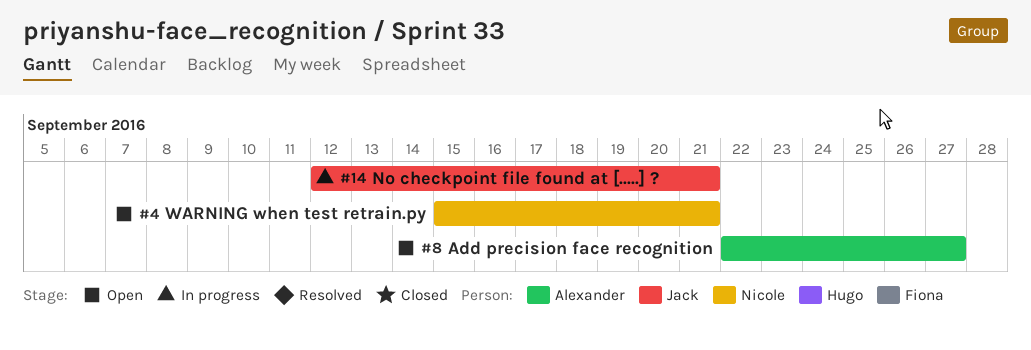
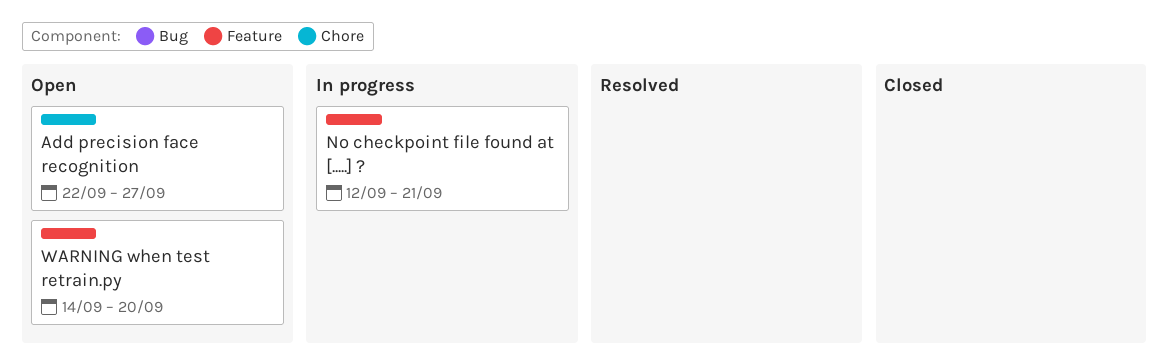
WARNING when test retrain.py, start: Sep 15 -> Sep 14
WARNING when test retrain.py, due: Sep 21 -> Sep 20

